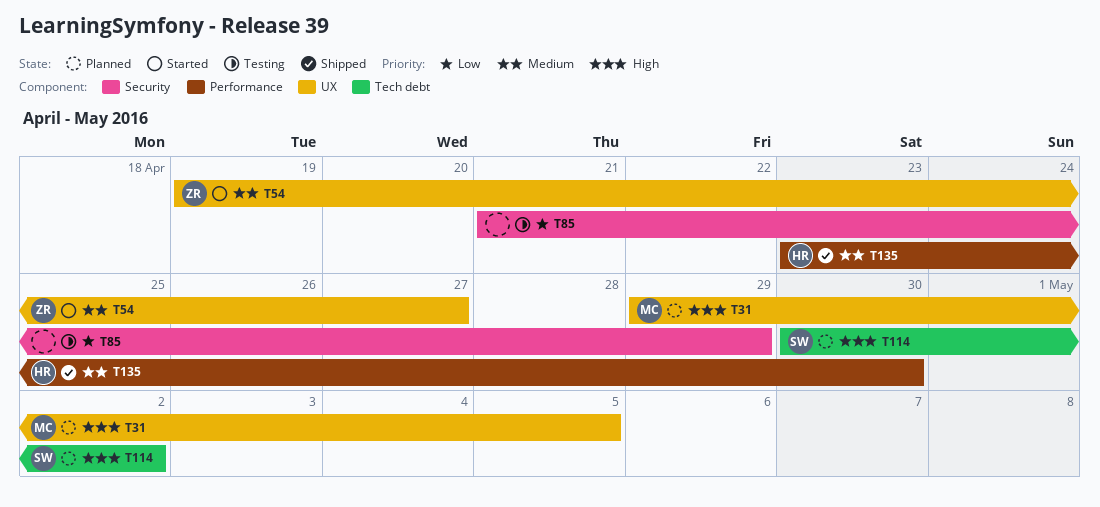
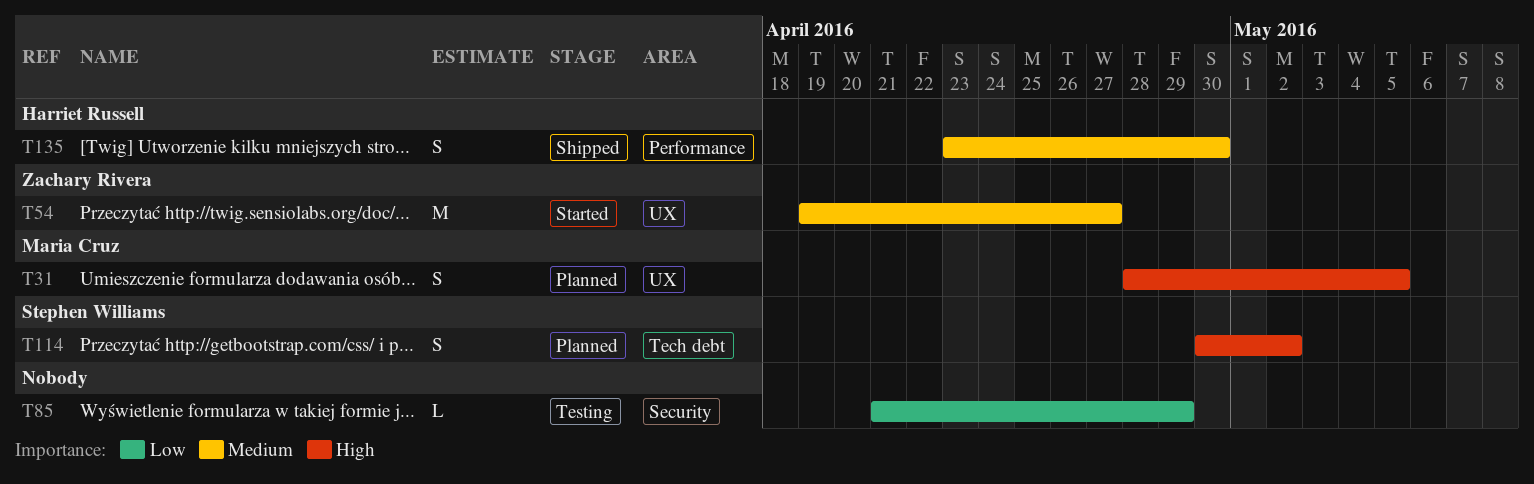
T31, start: Apr 29 -> Apr 28

